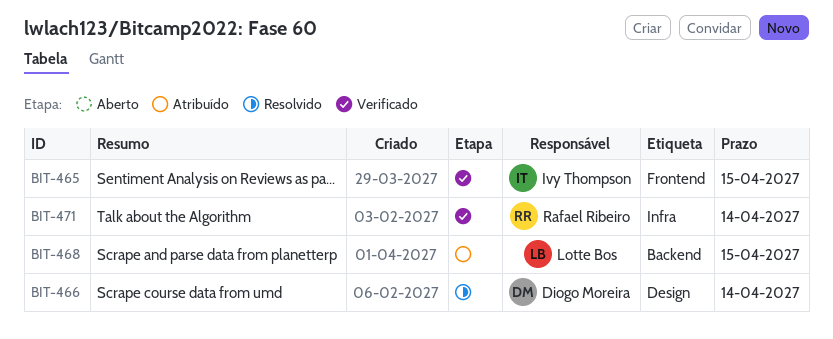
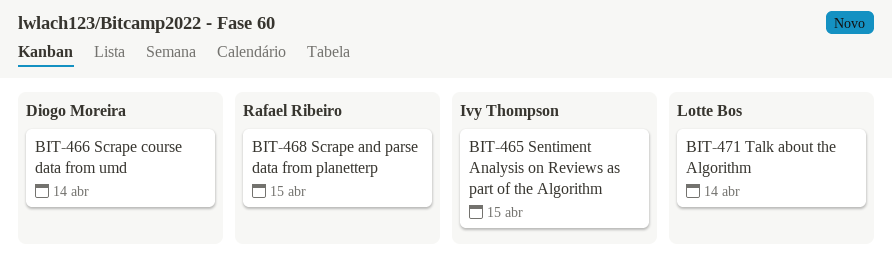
BIT-468, owner: Lotte Bos -> Rafael Ribeiro
BIT-471, owner: Rafael Ribeiro -> Lotte Bos

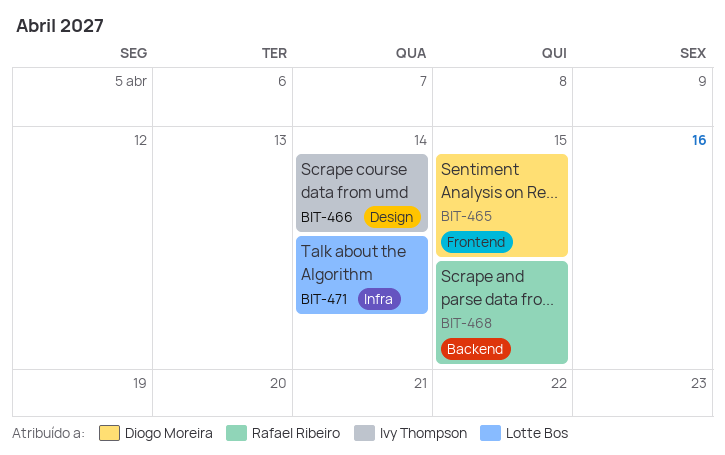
BIT-465, owner: Ivy Thompson -> Diogo Moreira
BIT-466, owner: Diogo Moreira -> Ivy Thompson

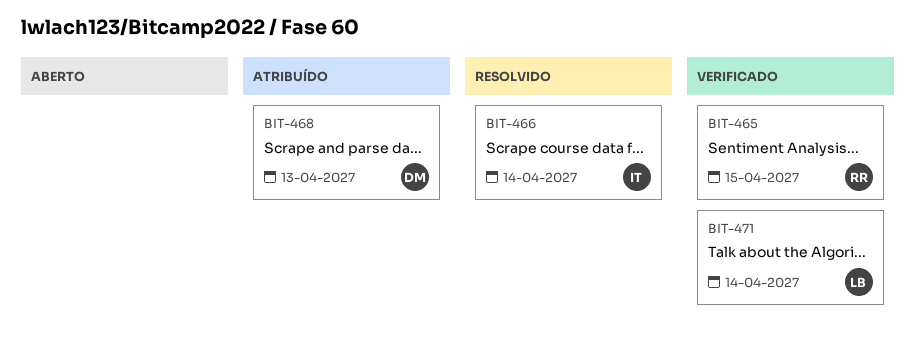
BIT-465, owner: Diogo Moreira -> Rafael Ribeiro
BIT-468, owner: Rafael Ribeiro -> Diogo Moreira
BIT-468, due: Apr 15 -> Apr 13

